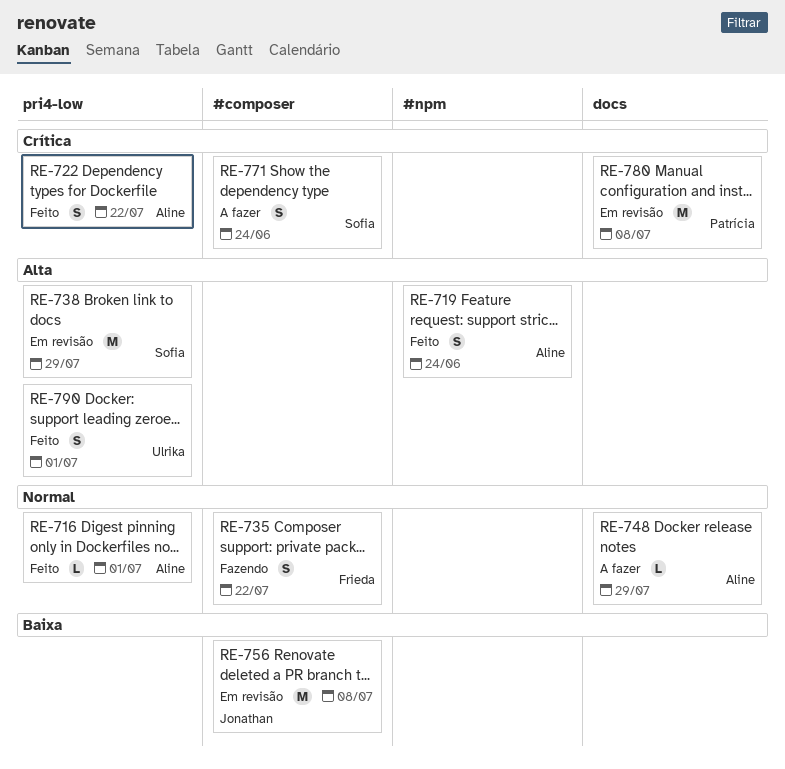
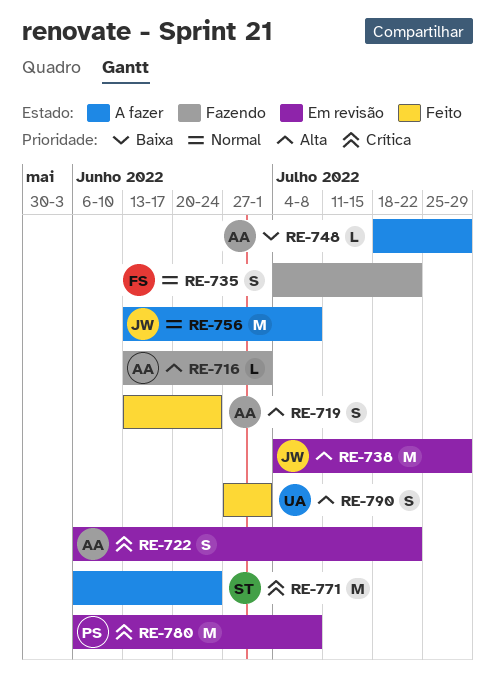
RE-716, status: Feito -> Fazendo
RE-716, priority: Normal -> Alta
RE-722, status: Feito -> Em revisão
RE-738, owner: Sofia -> Jonathan
RE-748, priority: Normal -> Baixa
RE-756, status: Em revisão -> A fazer
RE-756, priority: Baixa -> Normal
RE-771, estimate: S -> M

